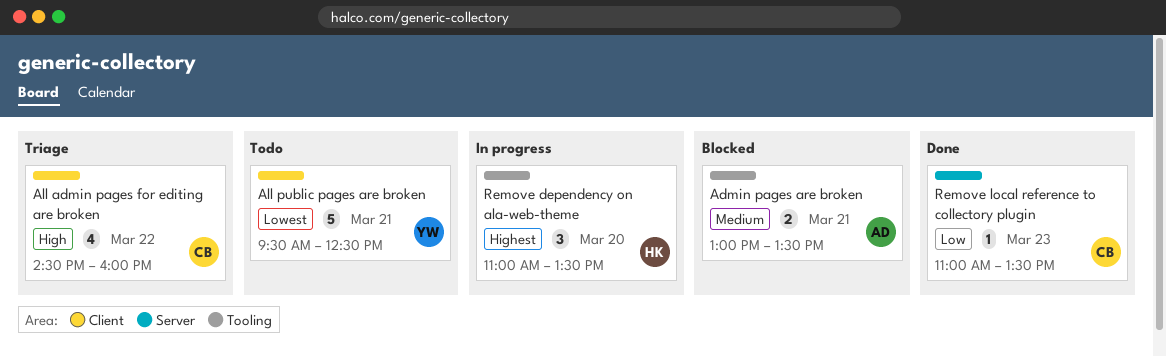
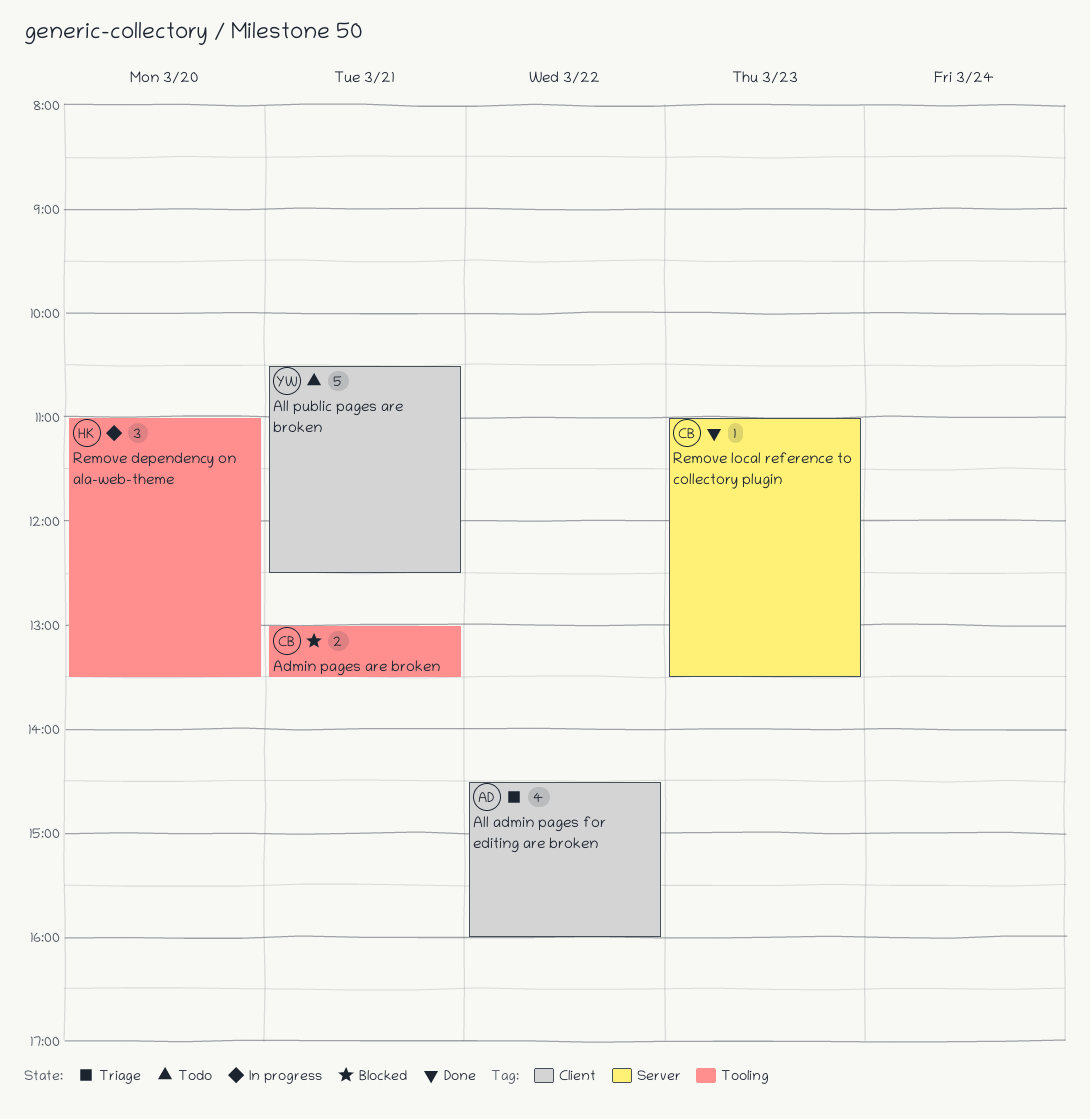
Admin pages are broken, owner: AD -> CB
All admin pages for editing are broken, owner: CB -> AD
All public pages are broken, begins: 09:30 -> 10:30

